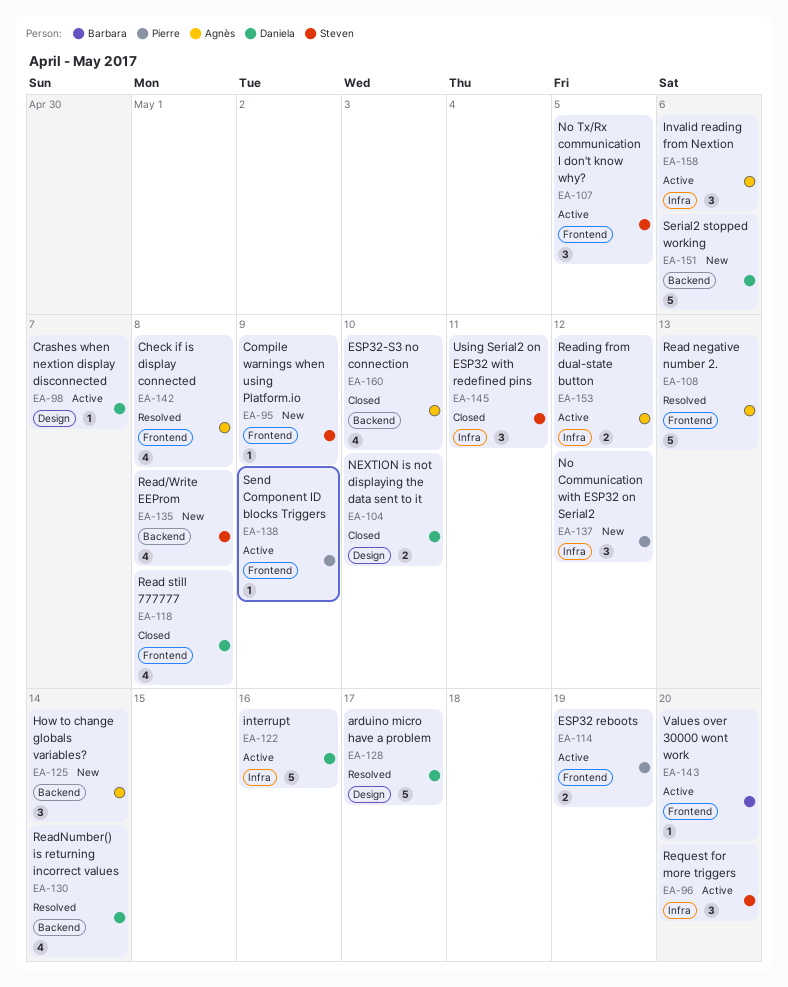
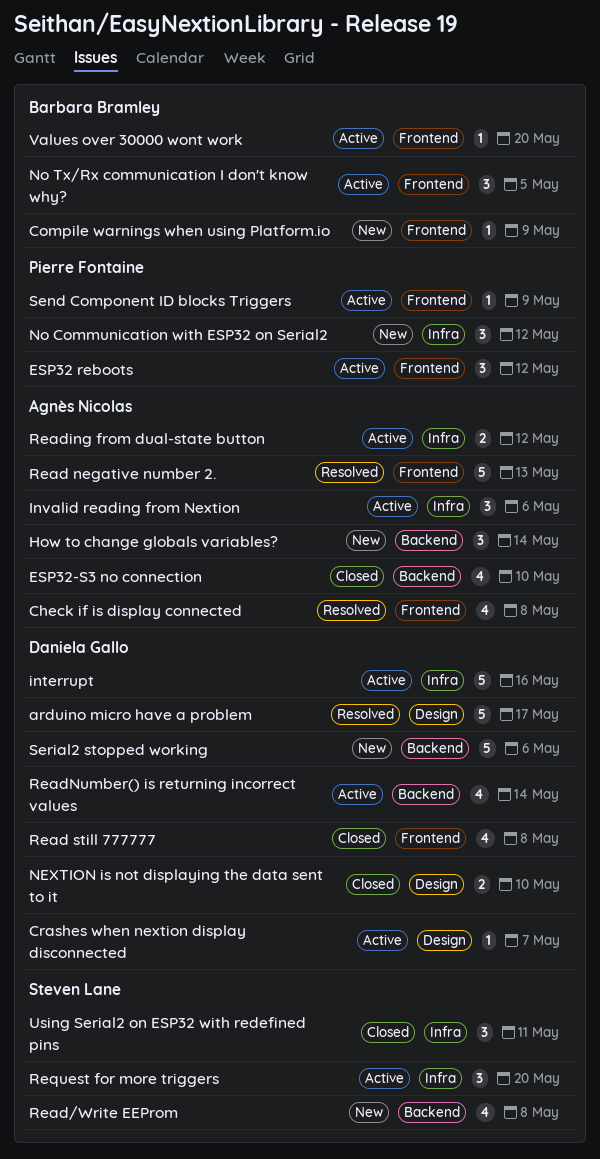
Compile warnings when using Platform.io, owner: Steven Lane -> Barbara Bramley
ESP32 reboots, estimate: 2 -> 3
ESP32 reboots, due: May 19 -> May 12
No Tx/Rx communication I don't know why?, owner: Steven Lane -> Barbara Bramley
ReadNumber() is returning incorrect values, status: Resolved -> Active

